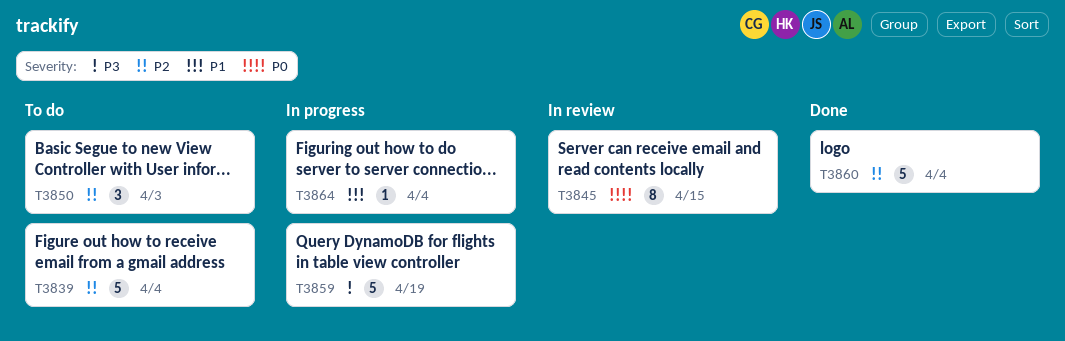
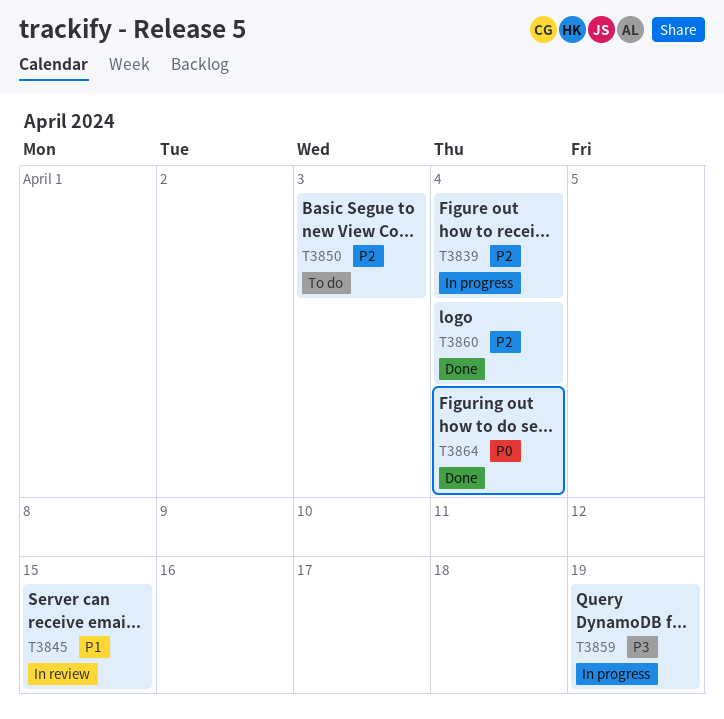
T3839, status: To do -> In progress
T3845, priority: P0 -> P1
T3864, status: In progress -> Done
T3864, priority: P1 -> P0

